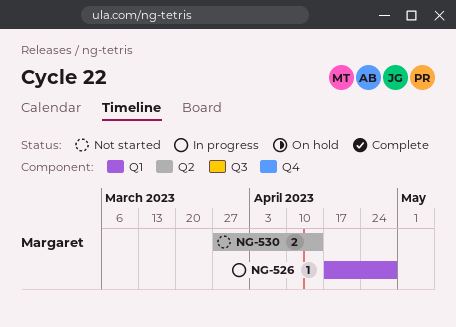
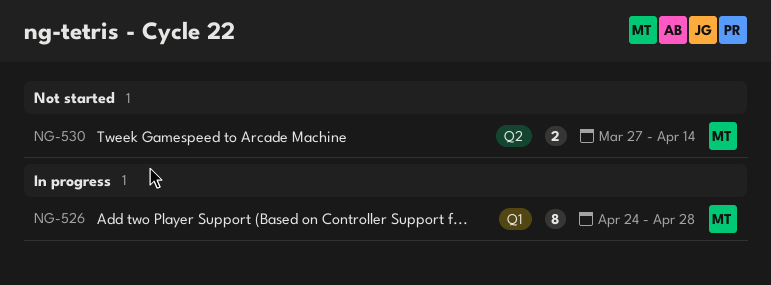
NG-526, estimate: 1 -> 8
NG-526, start: Apr 17 -> Apr 24

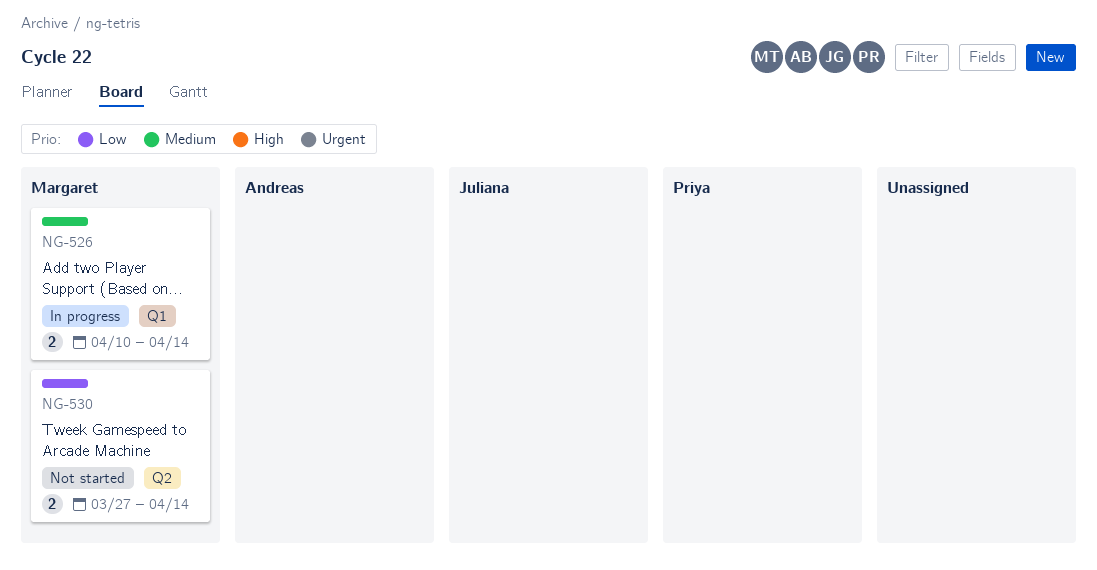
NG-526, estimate: 8 -> 2
NG-526, start: Apr 24 -> Apr 10
NG-526, due: Apr 28 -> Apr 14

